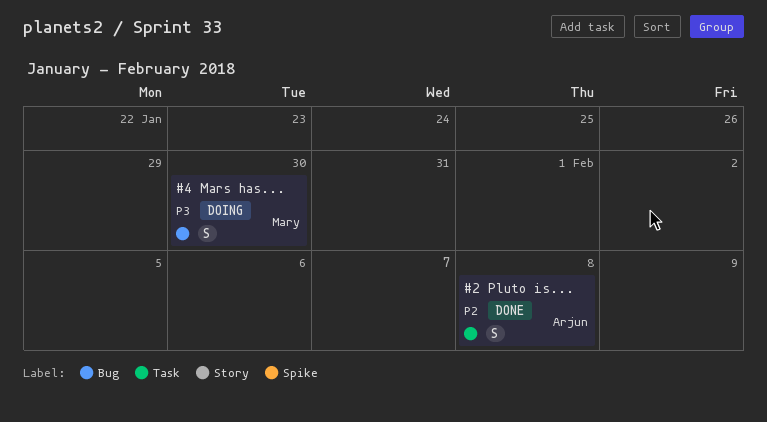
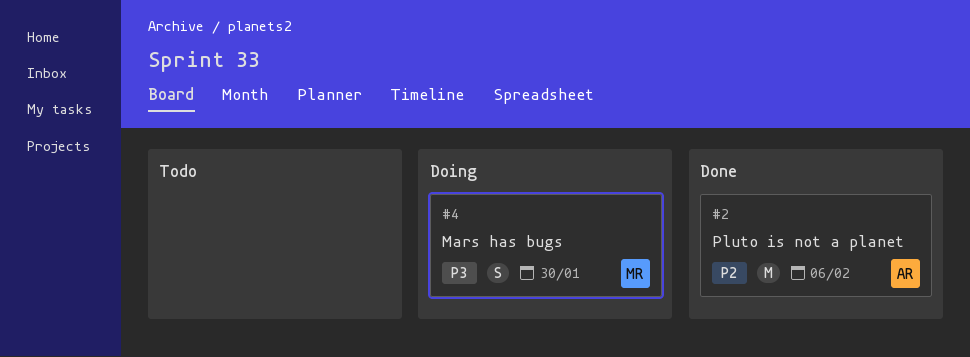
#2, estimate: S -> M
#2, due: Feb 8 -> Feb 6

